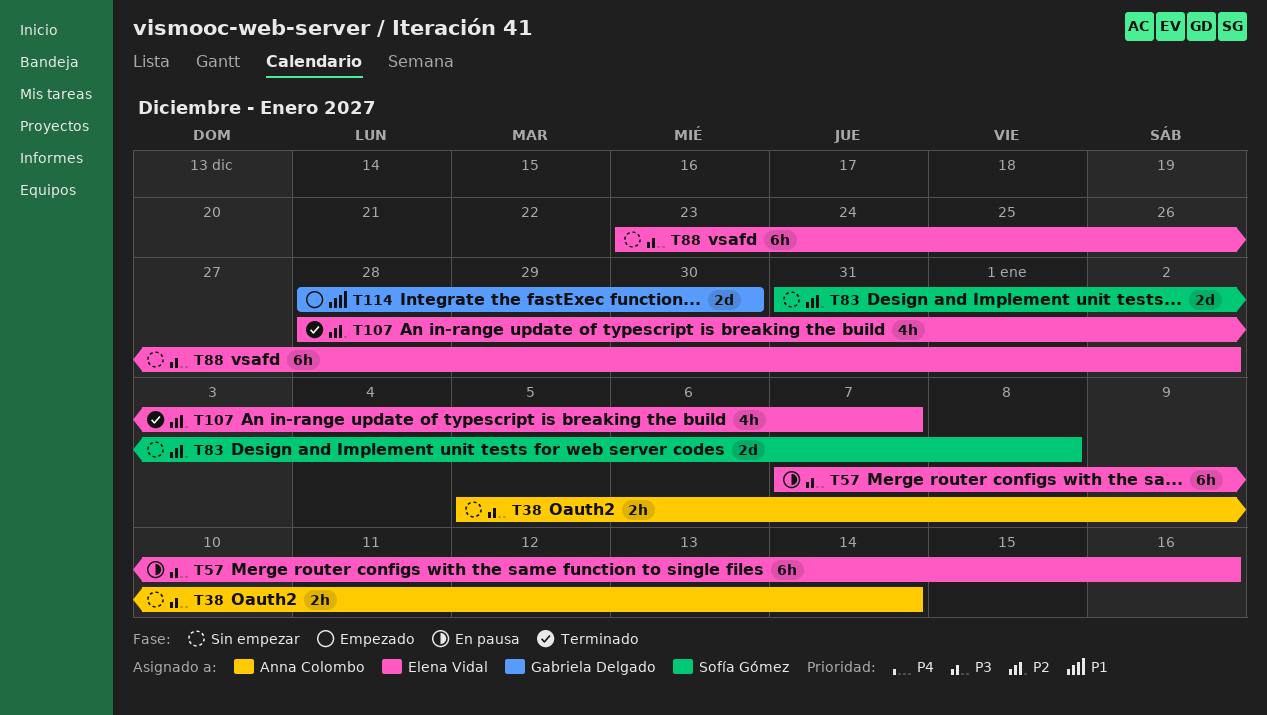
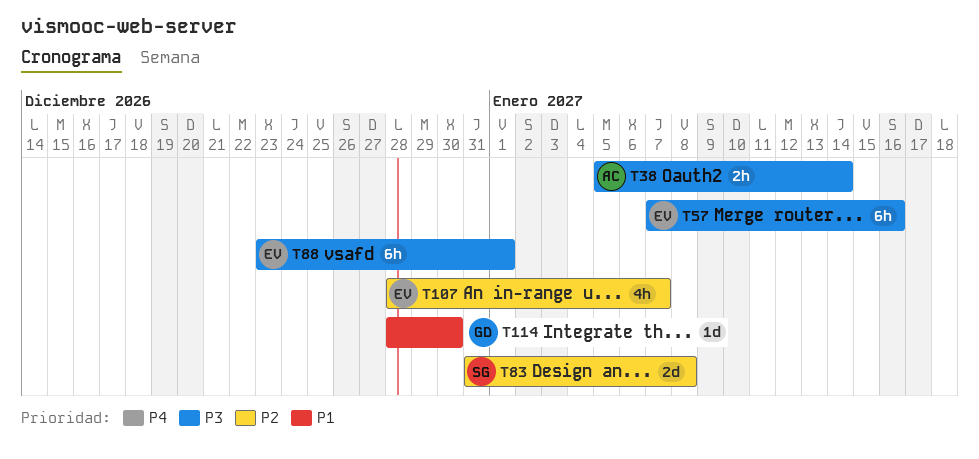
T88, due: Jan 2 -> Jan 1
T114, estimate: 2d -> 1d

